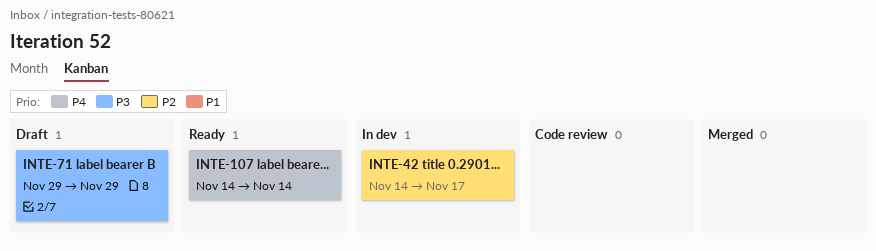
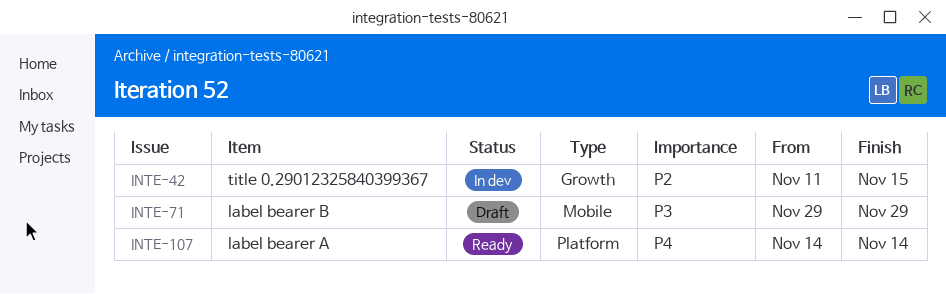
INTE-42, start: Nov 14 -> Nov 11
INTE-42, due: Nov 17 -> Nov 15

